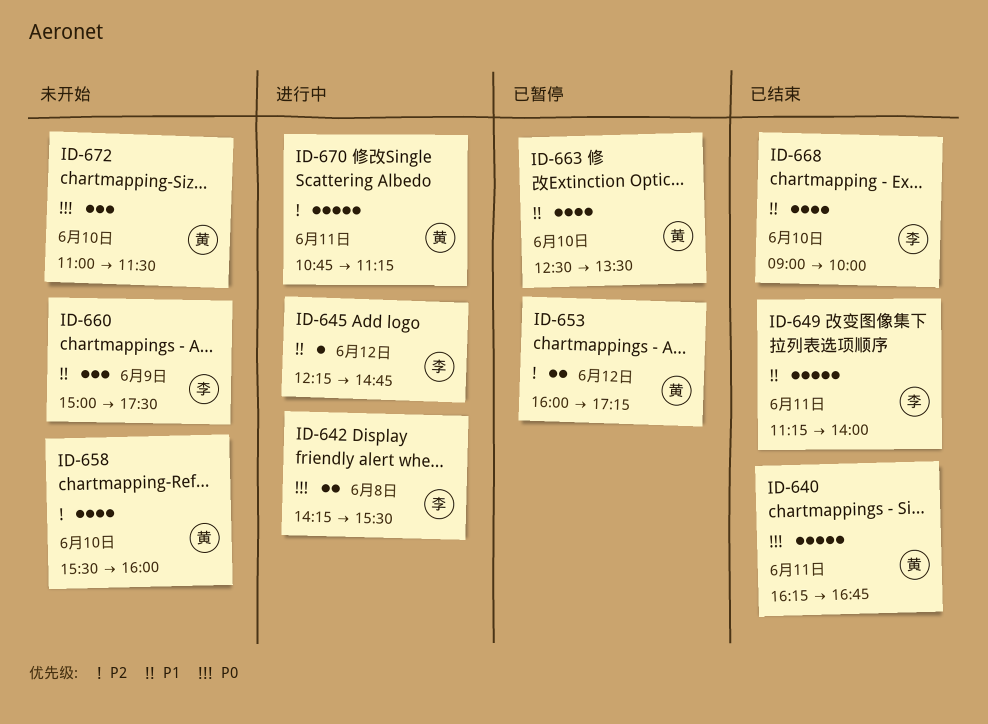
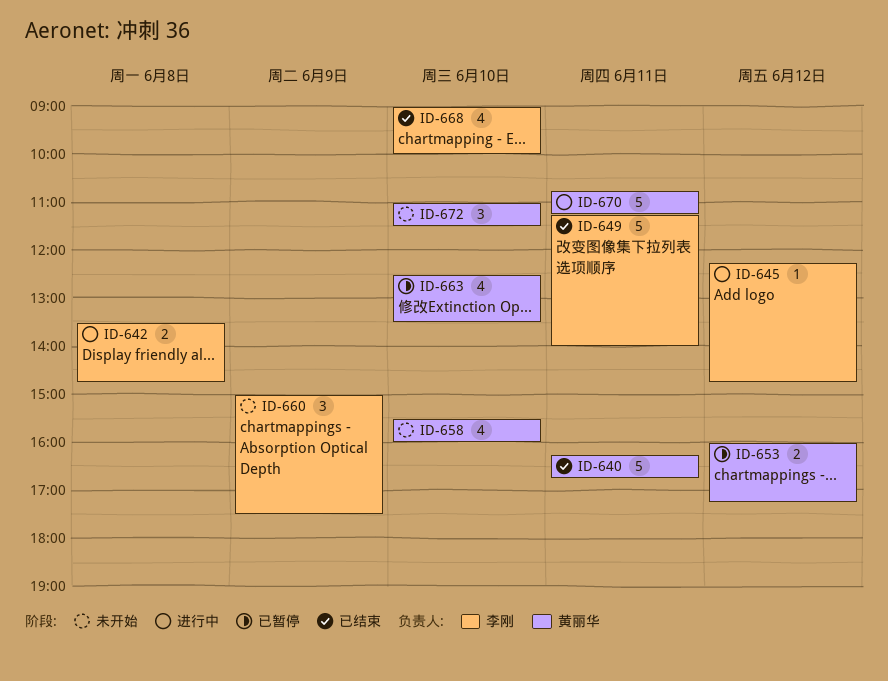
ID-642, begins: 14:15 -> 13:30
ID-642, ends: 15:30 -> 14:45

